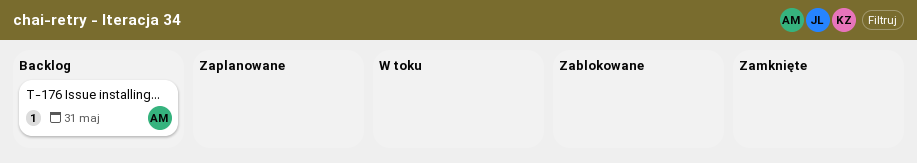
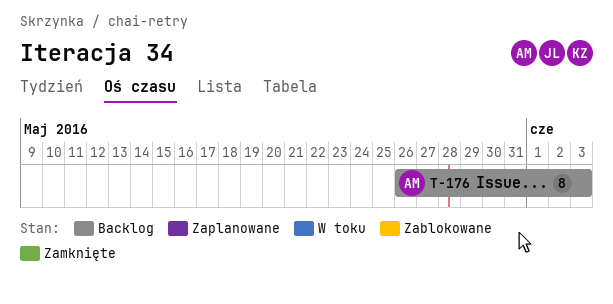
T-176, estimate: 1 -> 8
T-176, due: May 31 -> Jun 3

